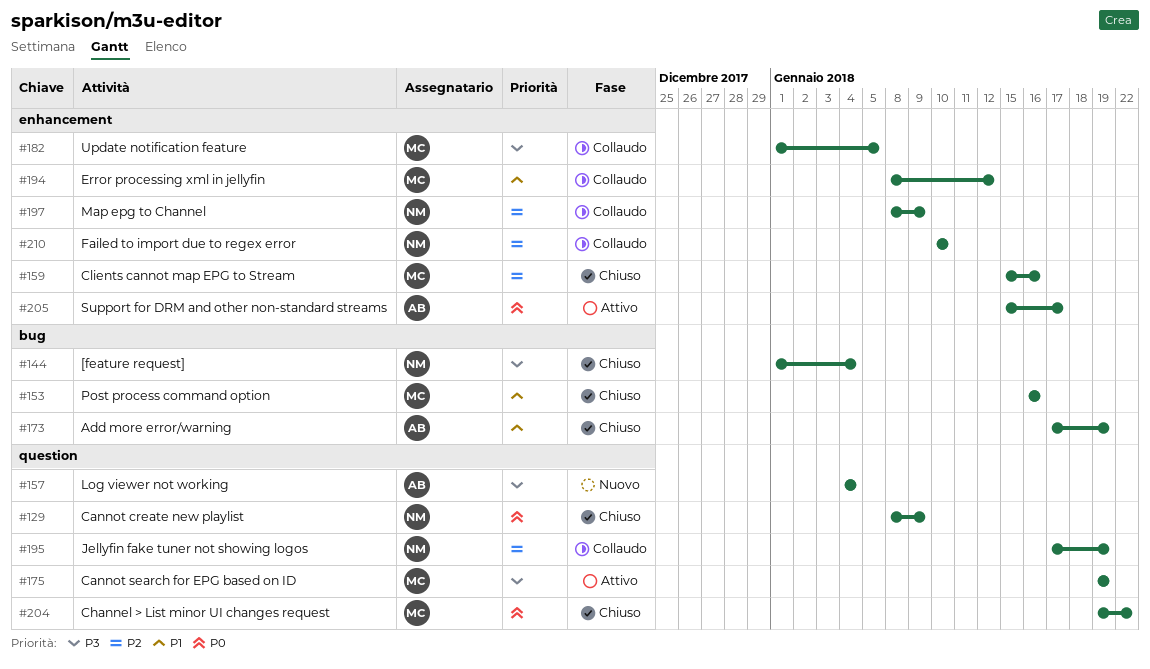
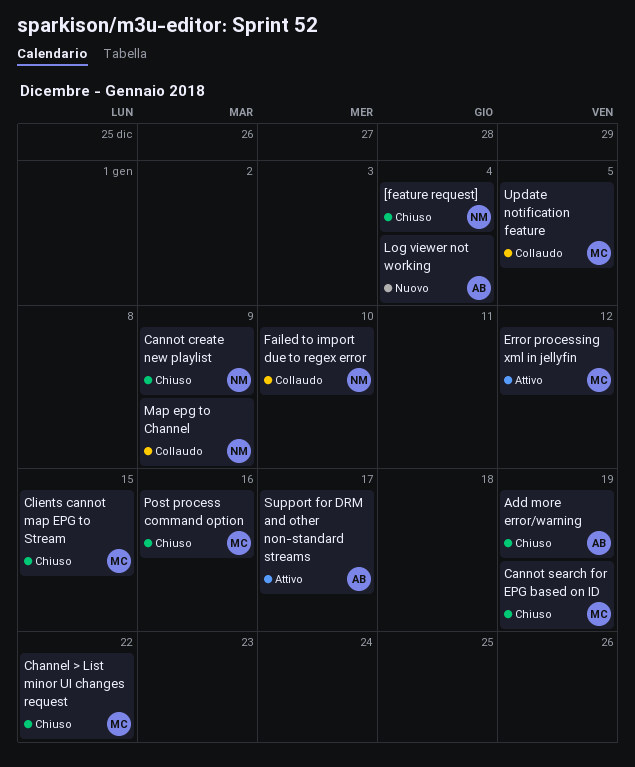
Cannot search for EPG based on ID, status: Attivo -> Chiuso
Clients cannot map EPG to Stream, due: Jan 16 -> Jan 15
Error processing xml in jellyfin, status: Collaudo -> Attivo
Jellyfin fake tuner not showing logos: present -> none

